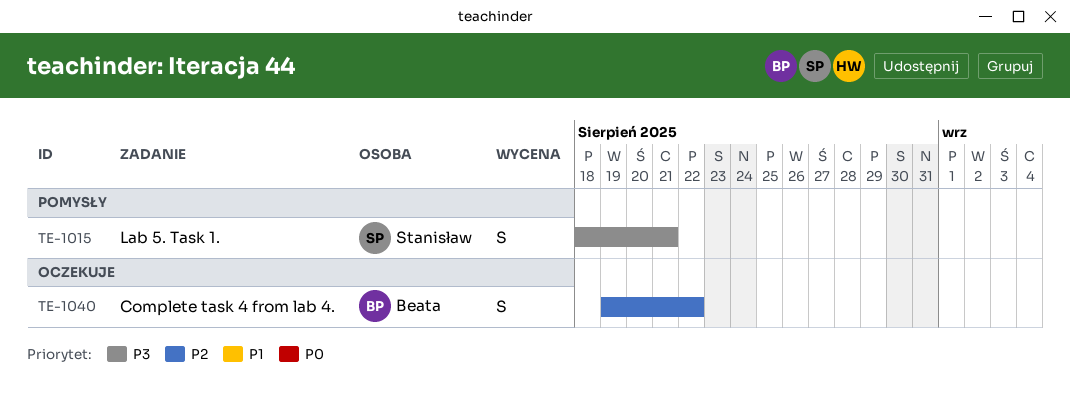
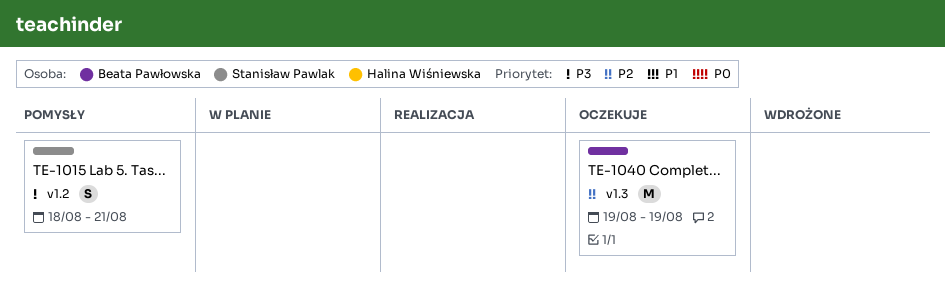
TE-1040, estimate: S -> M
TE-1040, due: Aug 22 -> Aug 19

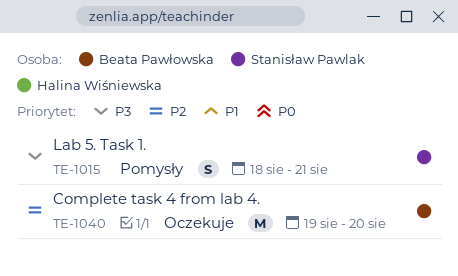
TE-1040, due: Aug 19 -> Aug 20

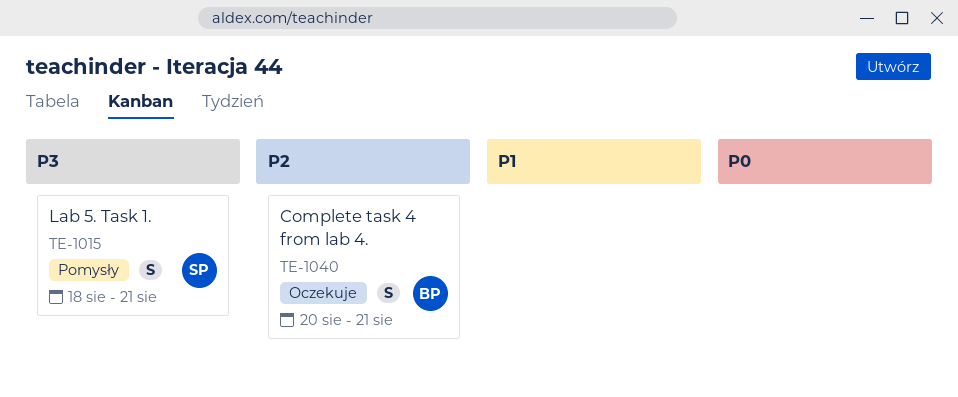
TE-1040, estimate: M -> S
TE-1040, start: Aug 19 -> Aug 20
TE-1040, due: Aug 20 -> Aug 21

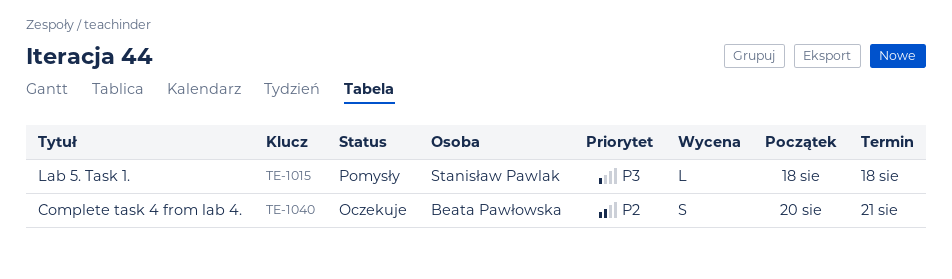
TE-1015, estimate: S -> L
TE-1015, due: Aug 21 -> Aug 18

